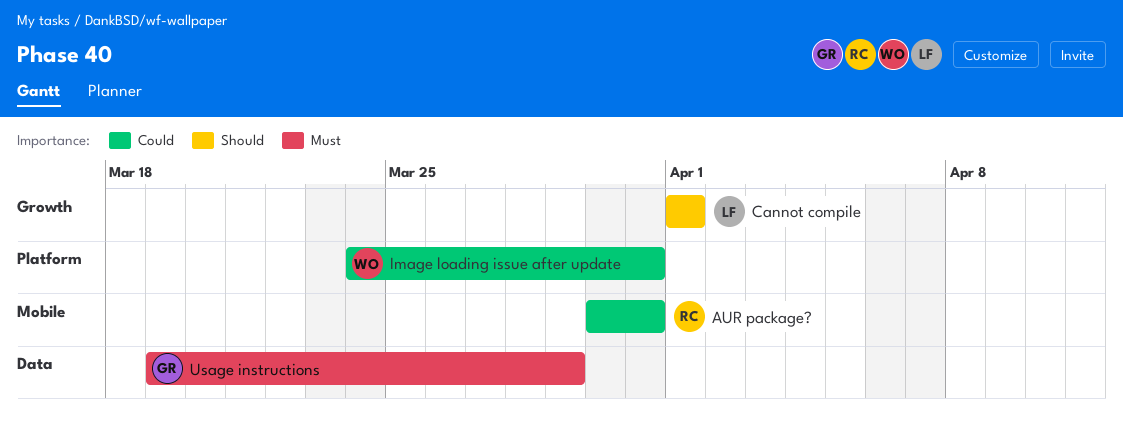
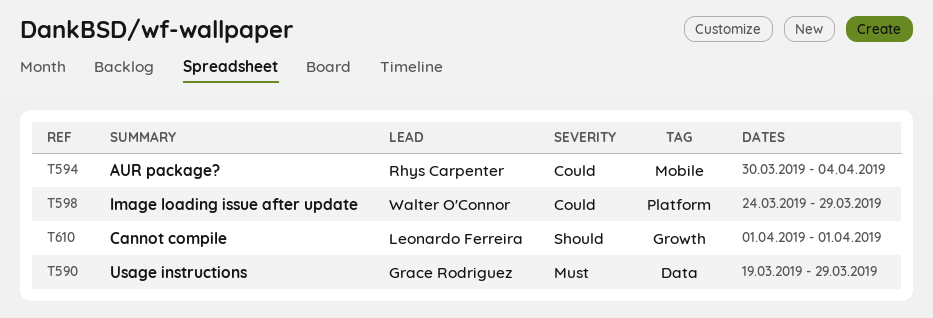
AUR package?, due: Mar 31 -> Apr 4
Image loading issue after update, due: Mar 31 -> Mar 29

